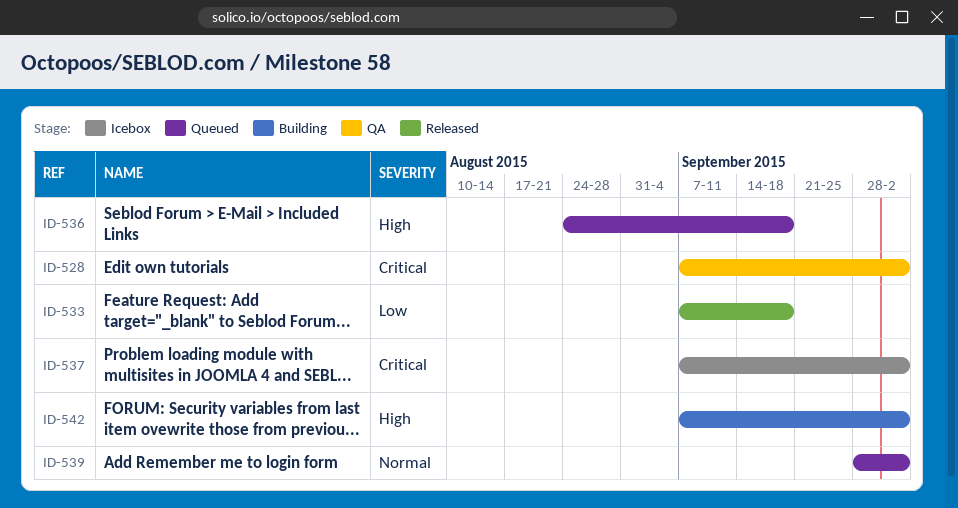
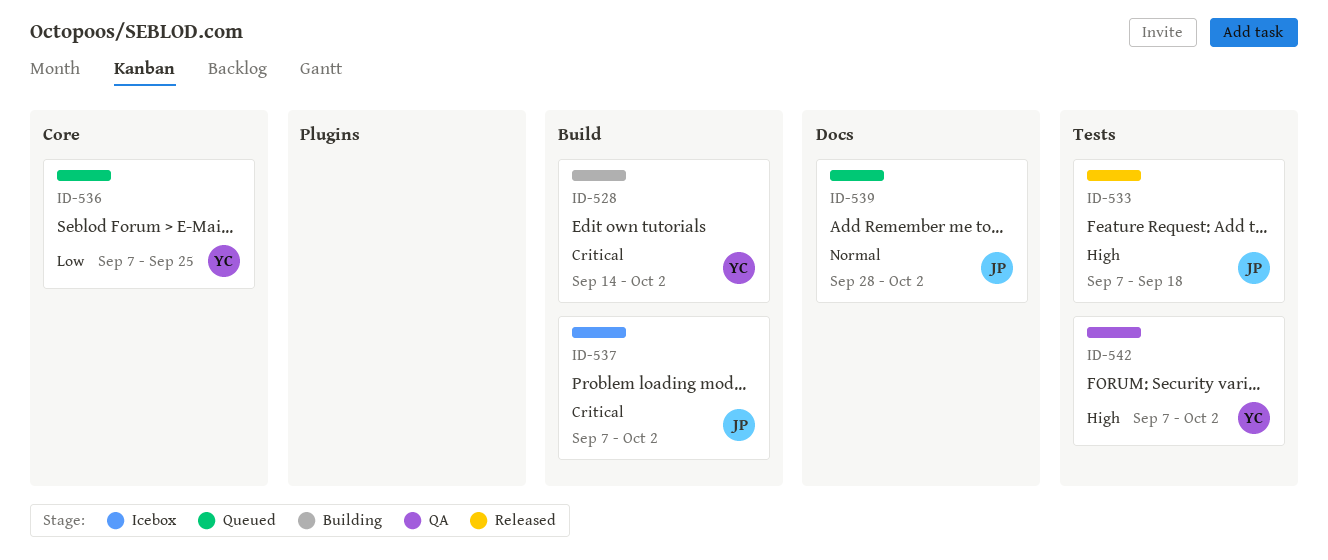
ID-528, status: QA -> Building
ID-528, start: Sep 7 -> Sep 14
ID-533, priority: Low -> High
ID-536, priority: High -> Low
ID-536, start: Aug 24 -> Sep 7
ID-536, due: Sep 18 -> Sep 25
ID-542, status: Building -> QA

